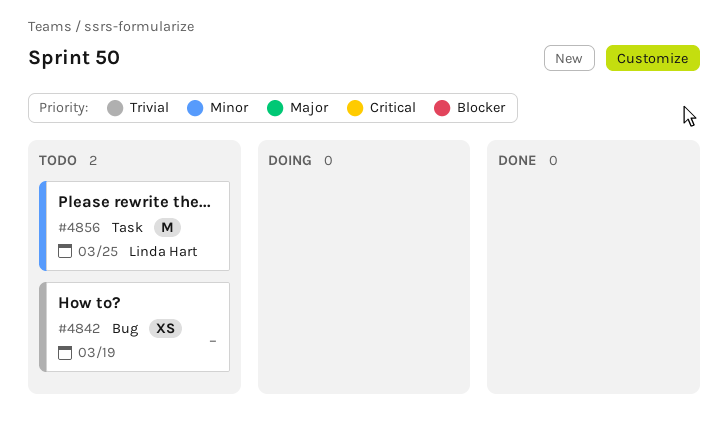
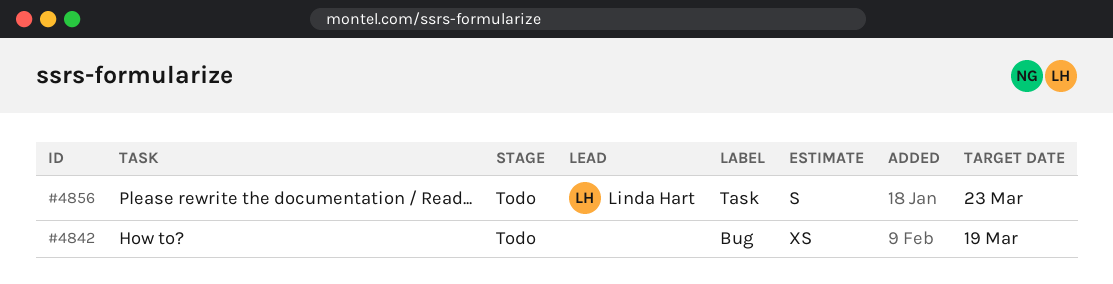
#4856, estimate: M -> S
#4856, due: Mar 25 -> Mar 23

